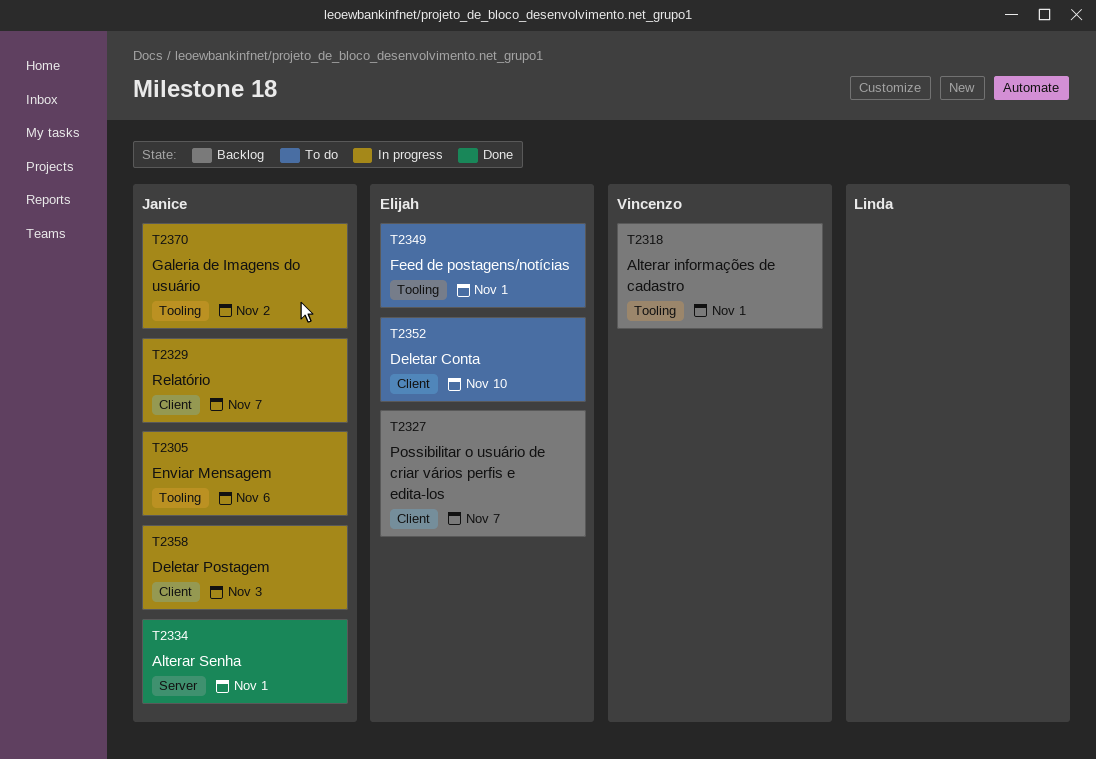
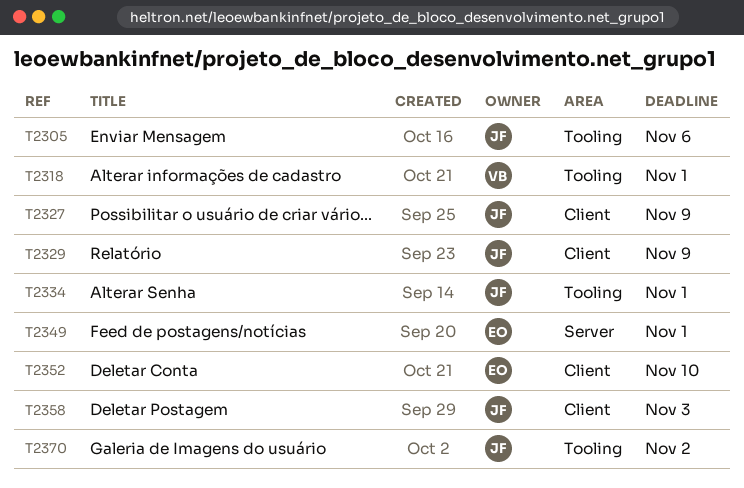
T2327, owner: Elijah -> Janice
T2327, due: Nov 7 -> Nov 9
T2329, due: Nov 7 -> Nov 9
T2334, label: Server -> Tooling
T2349, label: Tooling -> Server

